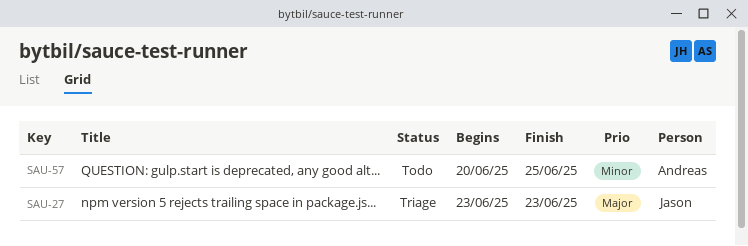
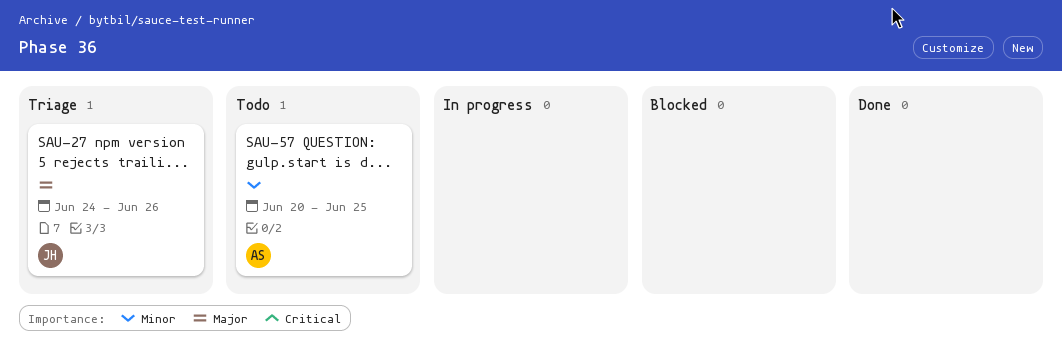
SAU-27, start: Jun 23 -> Jun 24
SAU-27, due: Jun 23 -> Jun 26

